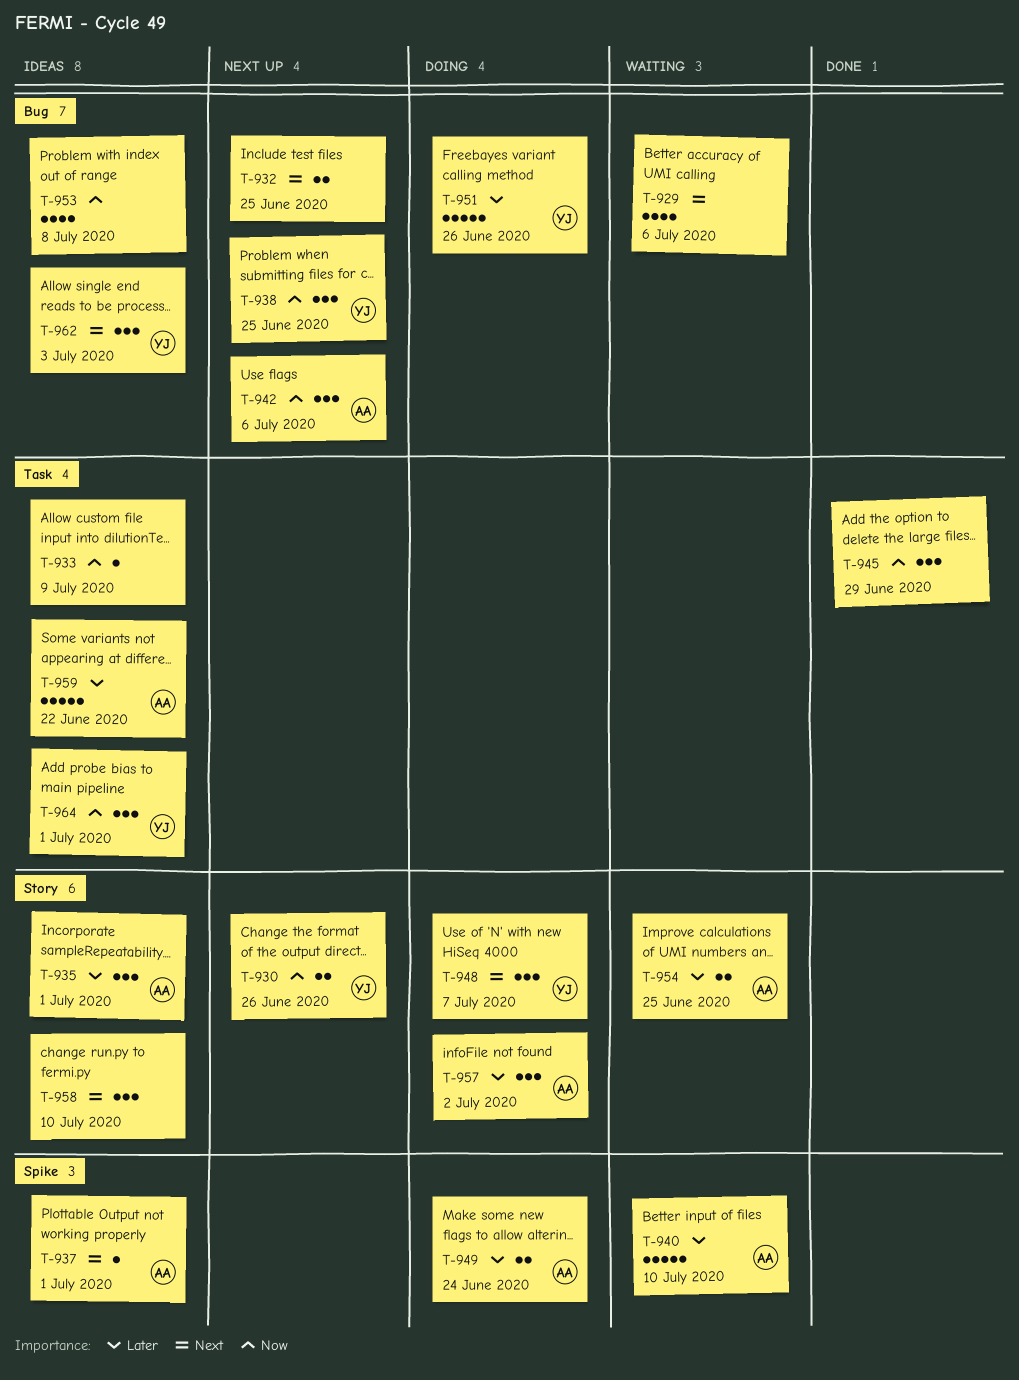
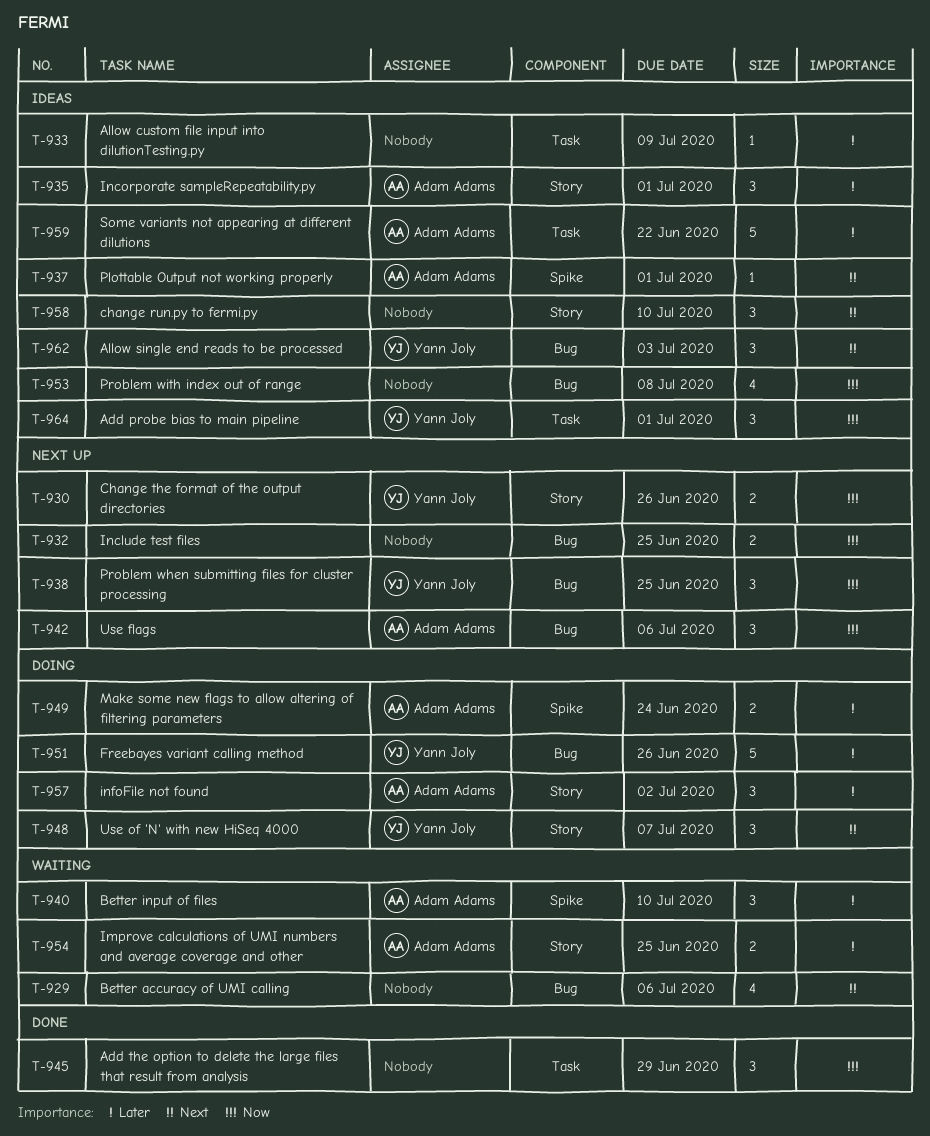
T-932, priority: Next -> Now
T-933, priority: Now -> Later
T-940, estimate: 5 -> 3

